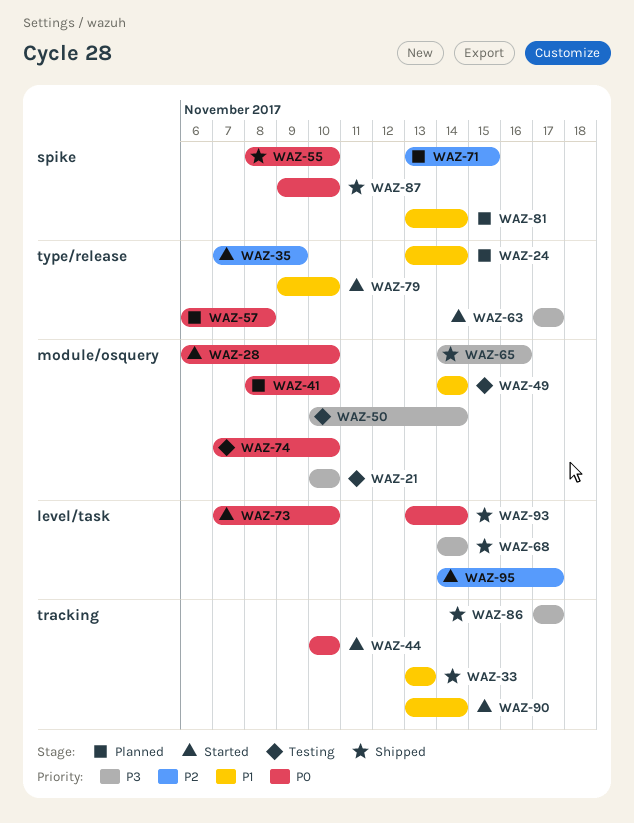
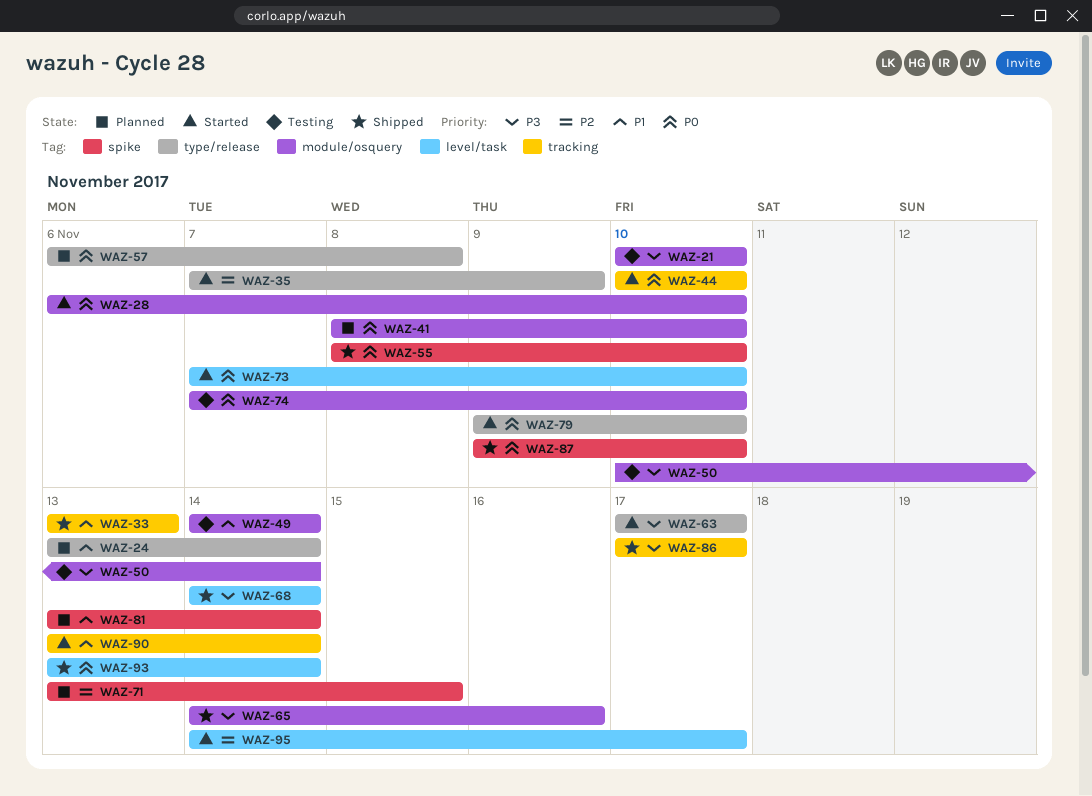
WAZ-79, priority: P1 -> P0

